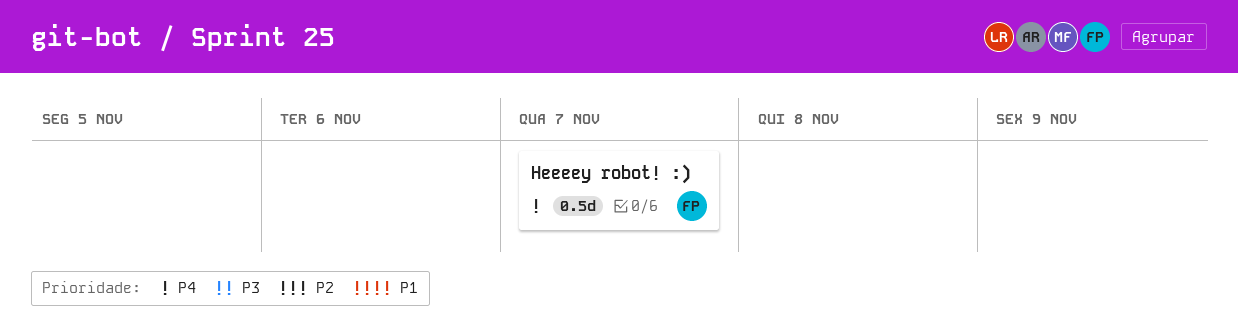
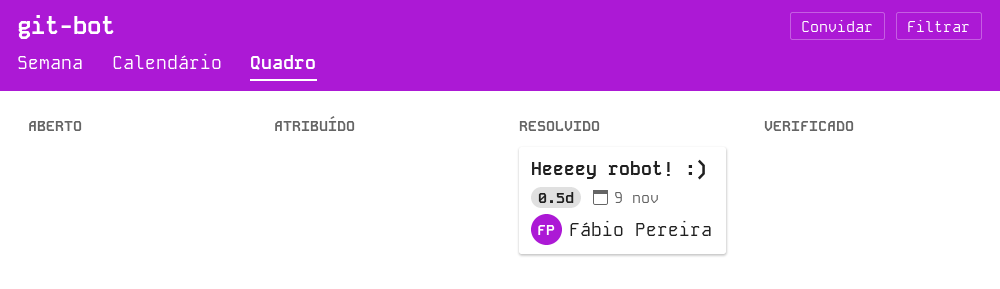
Heeeey robot! :), due: Nov 7 -> Nov 9

